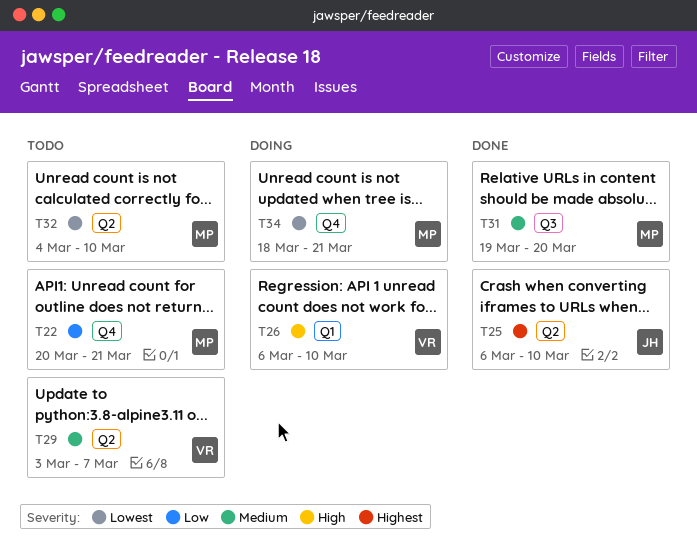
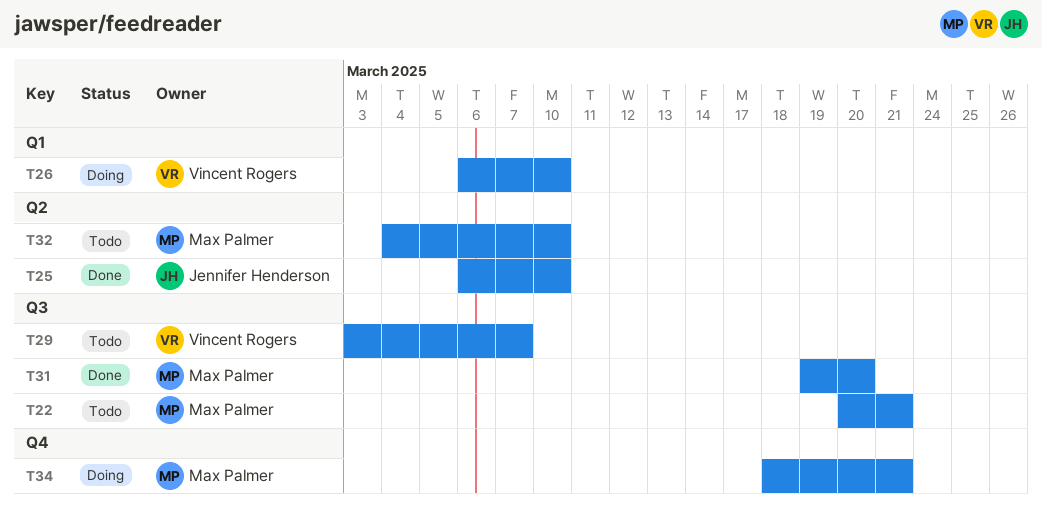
T22, label: Q4 -> Q3
T29, label: Q2 -> Q3

